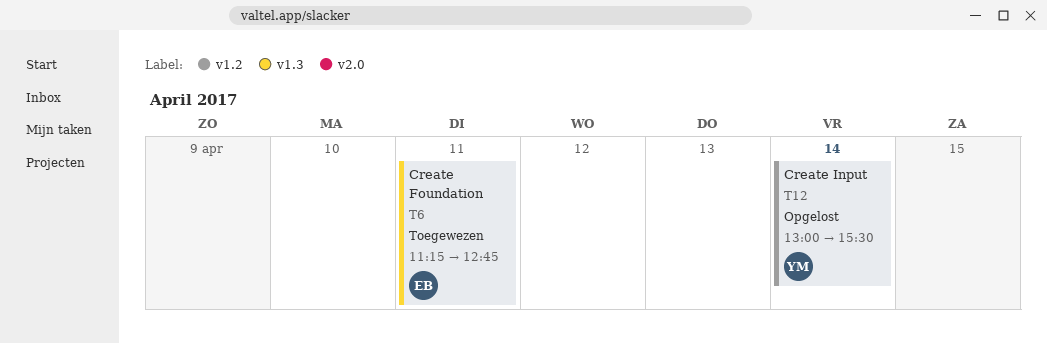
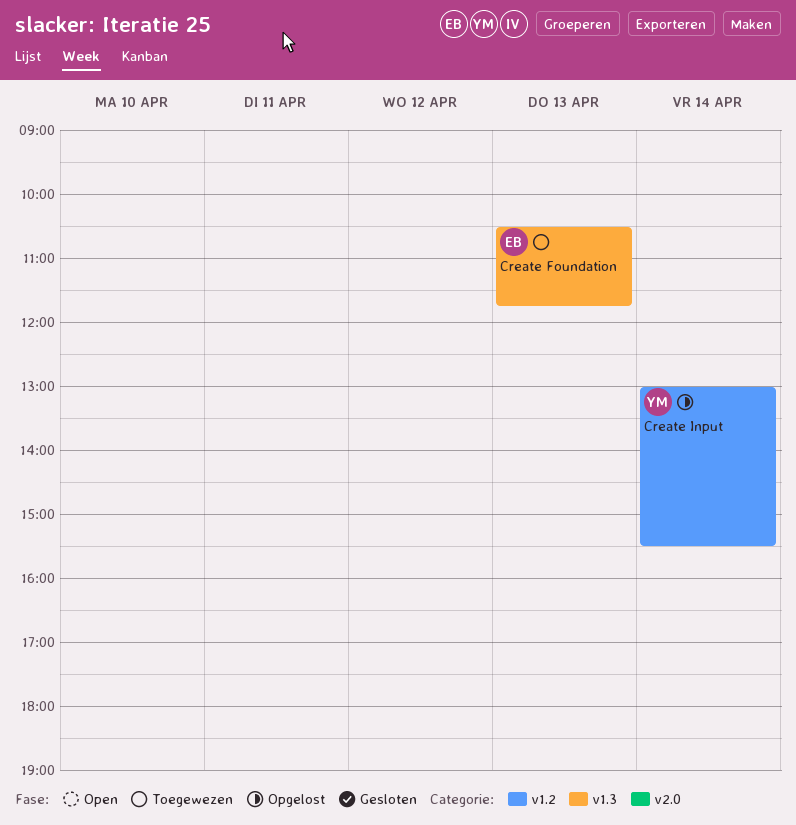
Create Foundation, day: Apr 11 -> Apr 13
Create Foundation, begins: 11:15 -> 10:30
Create Foundation, ends: 12:45 -> 11:45

